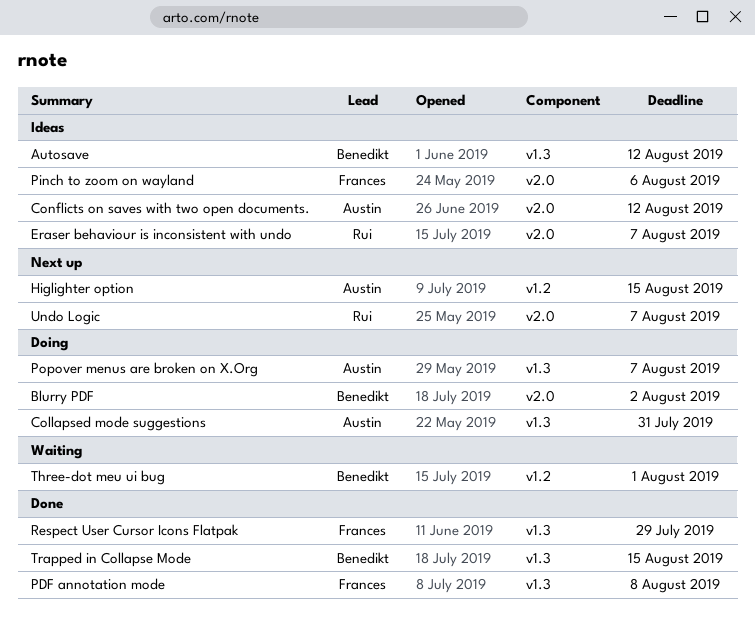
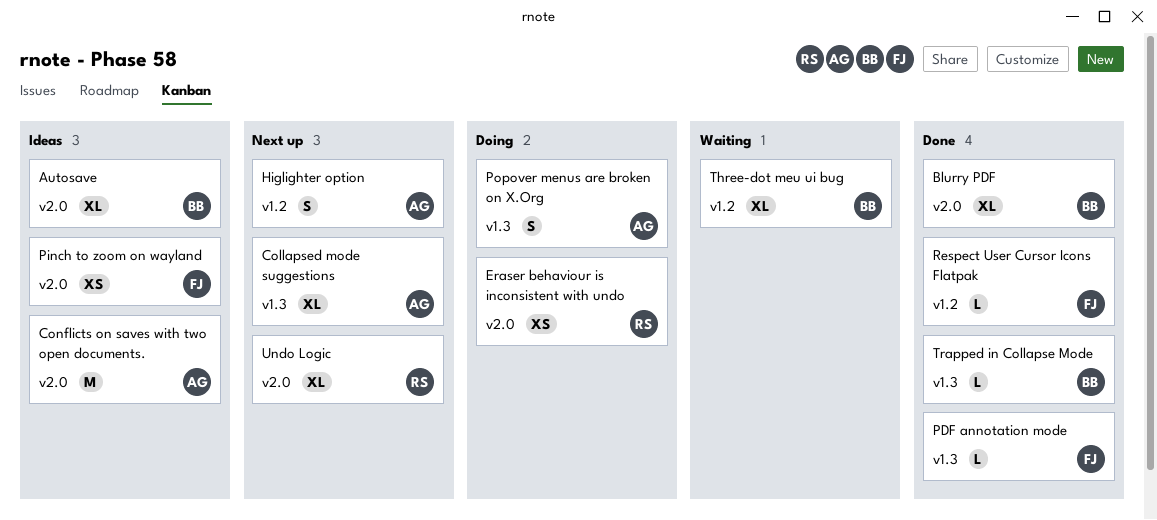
Autosave, label: v1.3 -> v2.0
Blurry PDF, status: Doing -> Done
Collapsed mode suggestions, status: Doing -> Next up
Eraser behaviour is inconsistent with undo, status: Ideas -> Doing
Respect User Cursor Icons Flatpak, label: v1.3 -> v1.2

